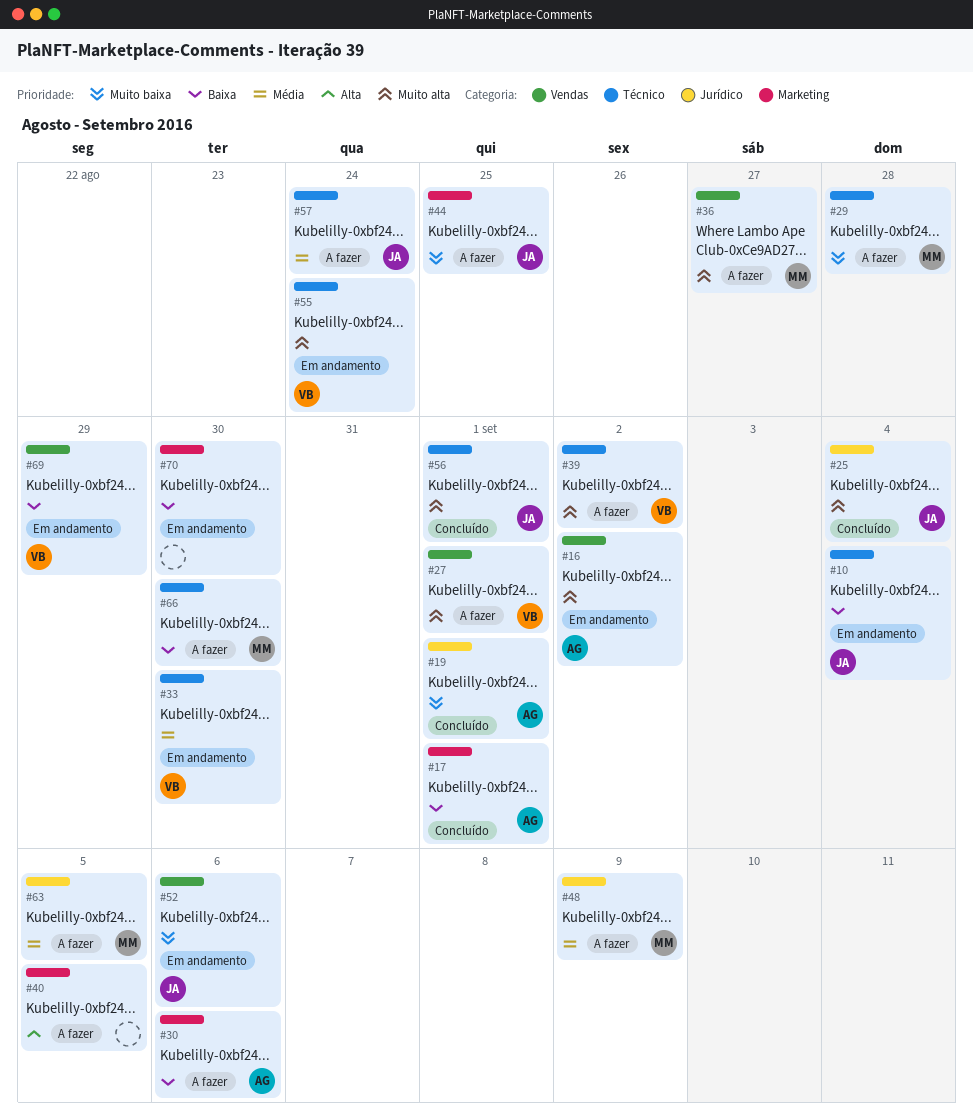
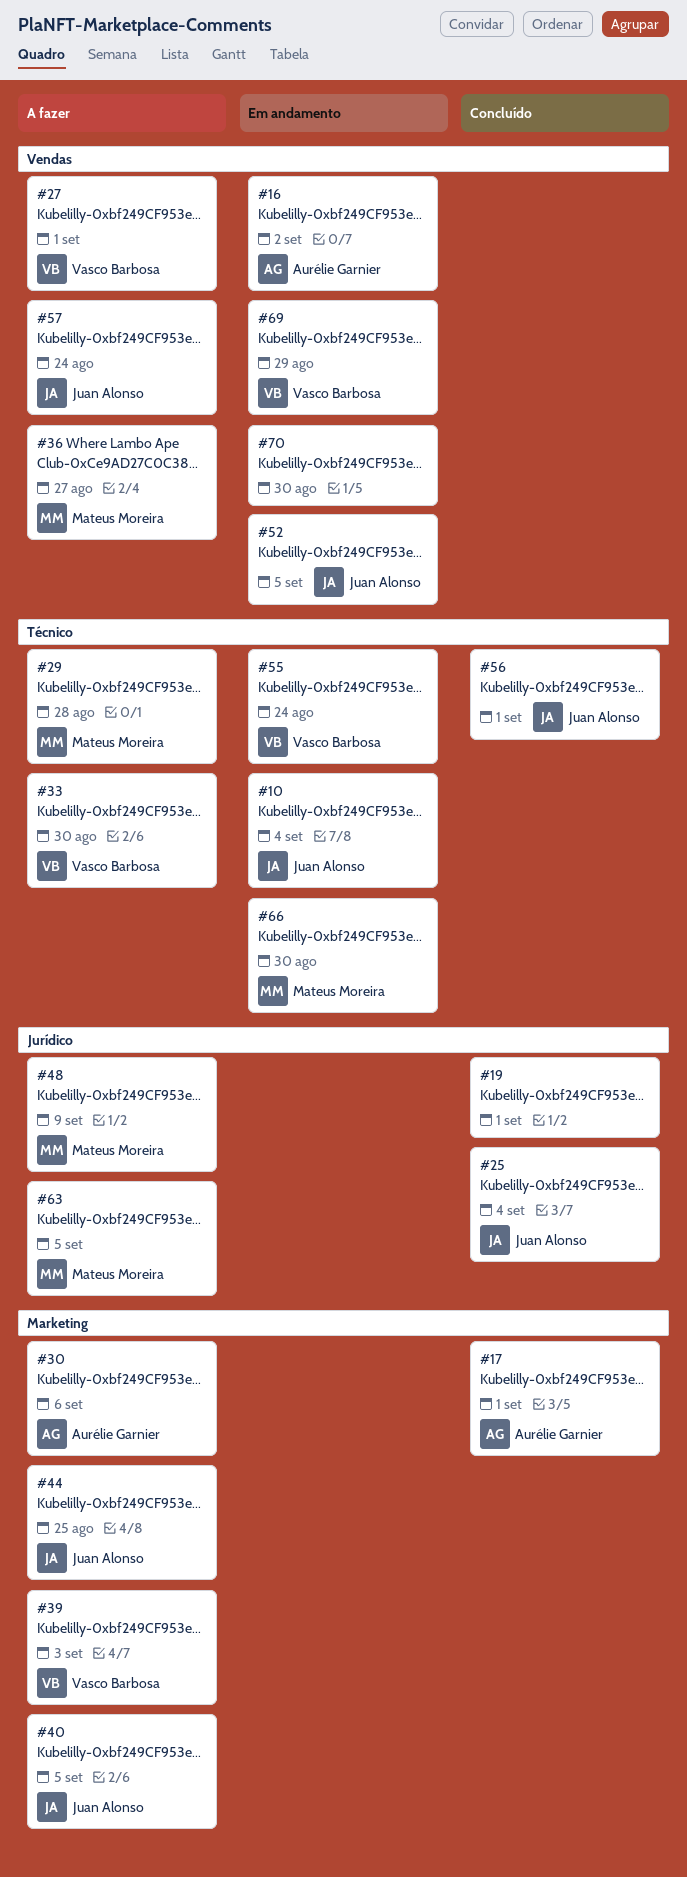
#19, owner: Aurélie Garnier -> none
#33, status: Em andamento -> A fazer
#39, label: Técnico -> Marketing
#39, due: Sep 2 -> Sep 3
#40, owner: none -> Juan Alonso
#52, due: Sep 6 -> Sep 5
#57, label: Técnico -> Vendas
#66, status: A fazer -> Em andamento
#70, label: Marketing -> Vendas

